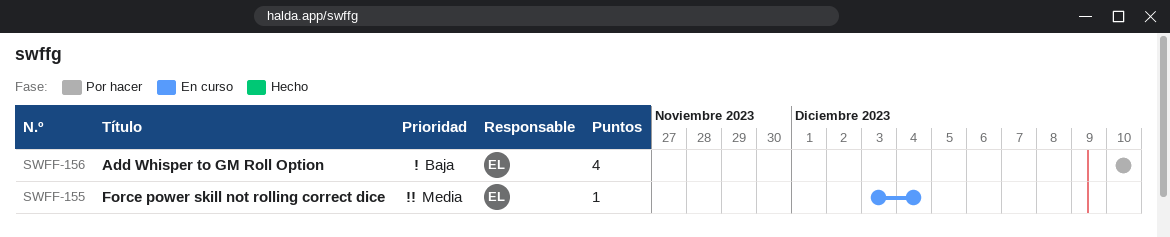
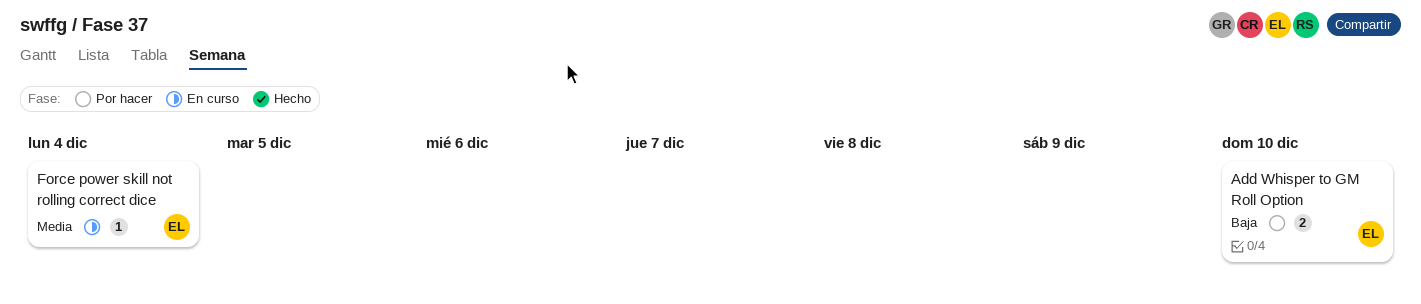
Add Whisper to GM Roll Option, estimate: 4 -> 2

